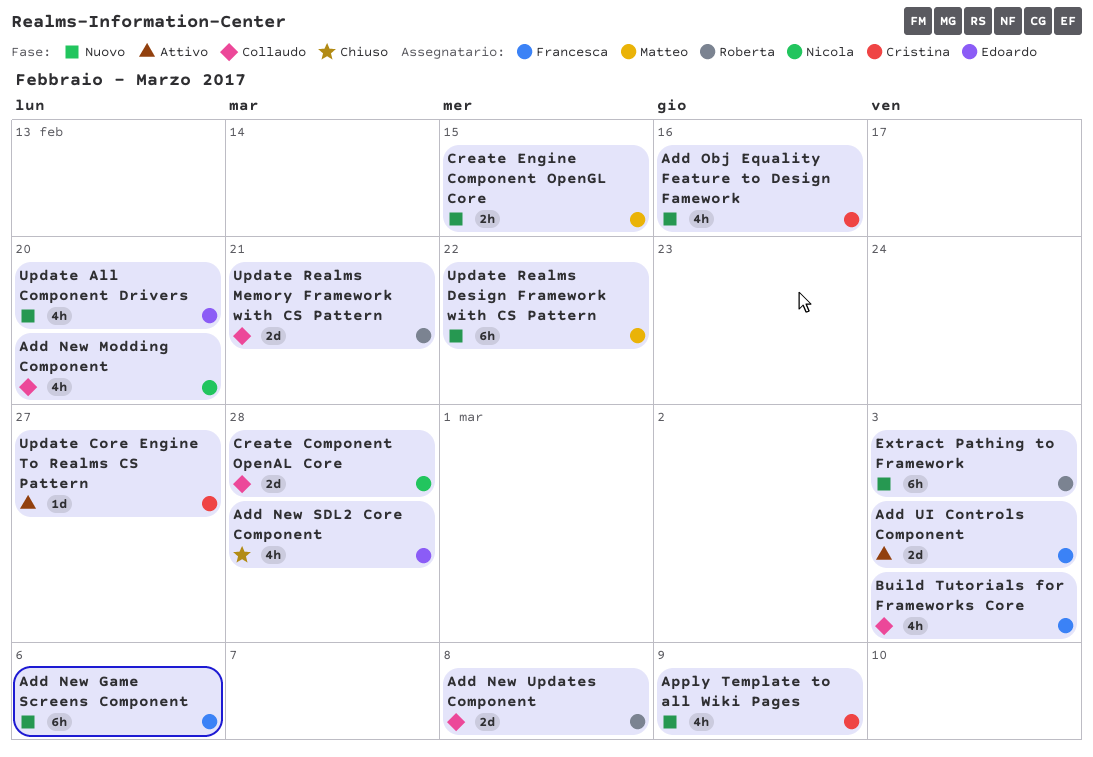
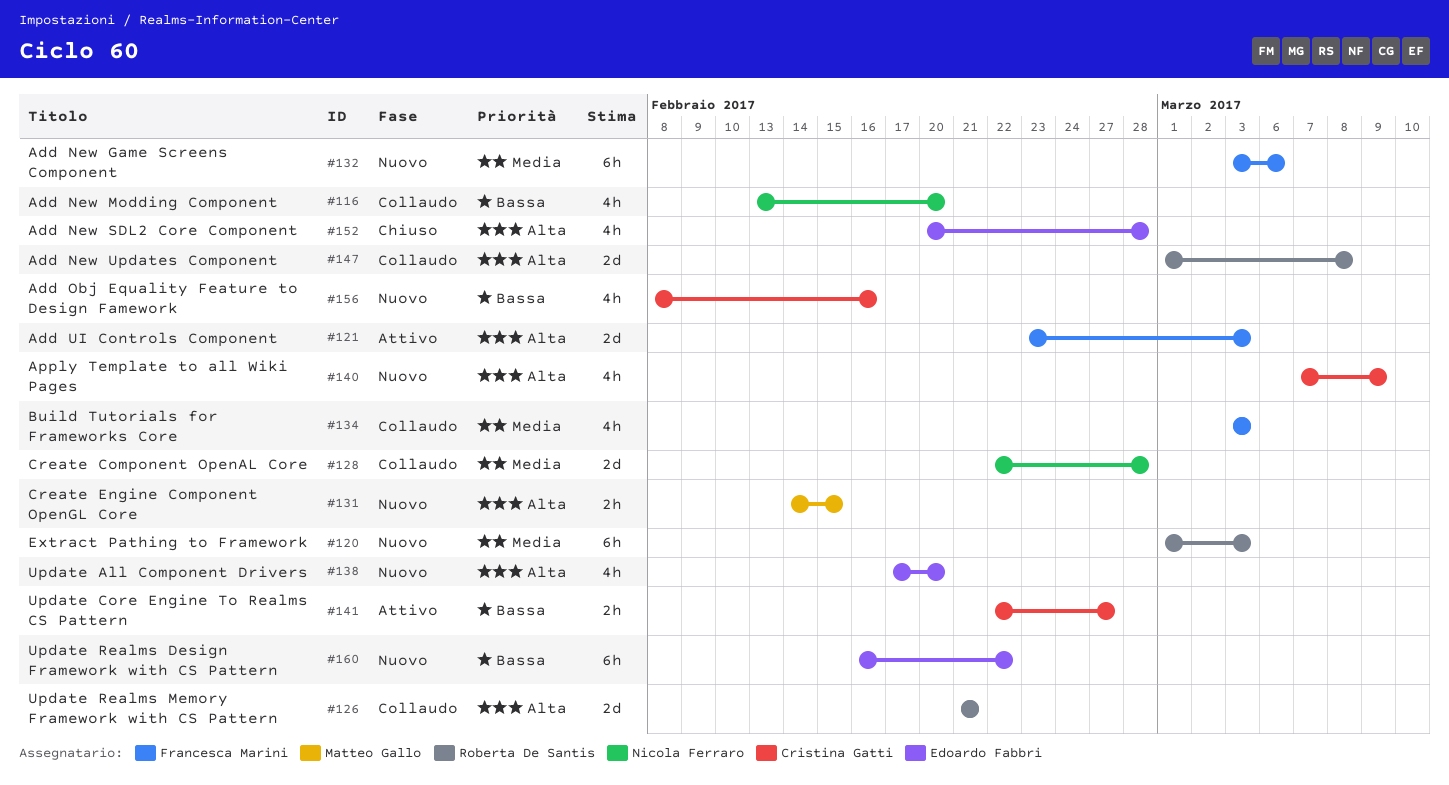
Update Core Engine To Realms CS Pattern, estimate: 1d -> 2h
Update Realms Design Framework with CS Pattern, owner: Matteo Gallo -> Edoardo Fabbri

